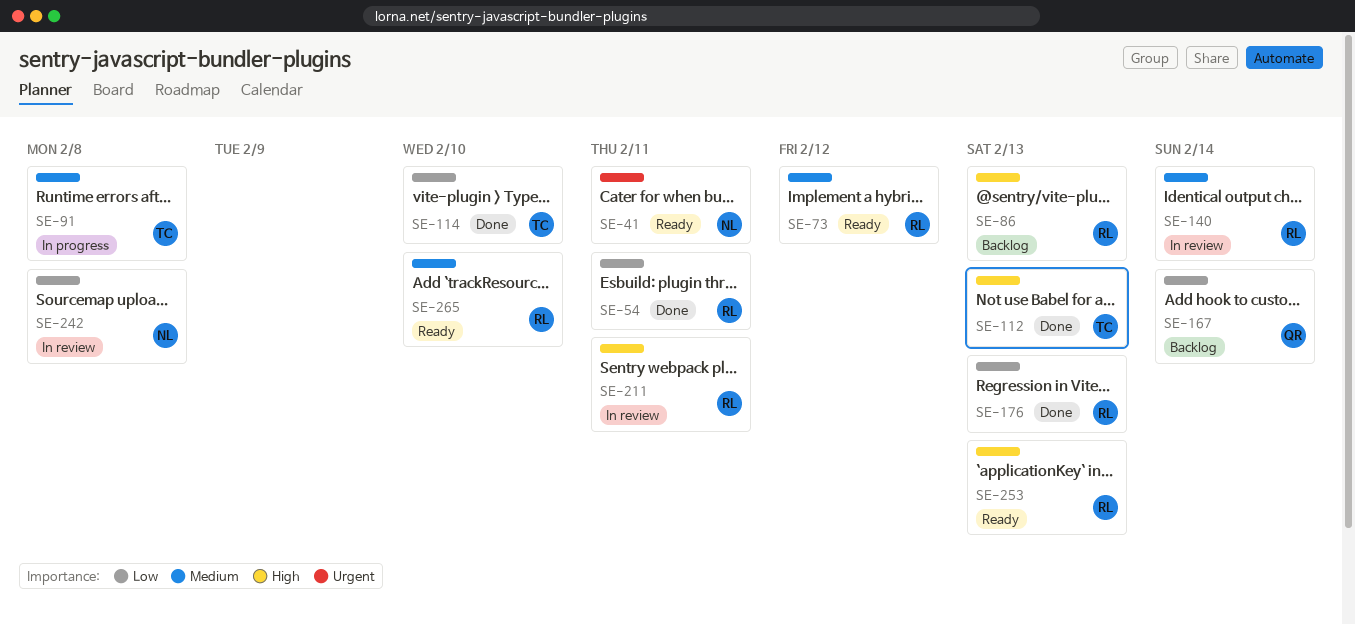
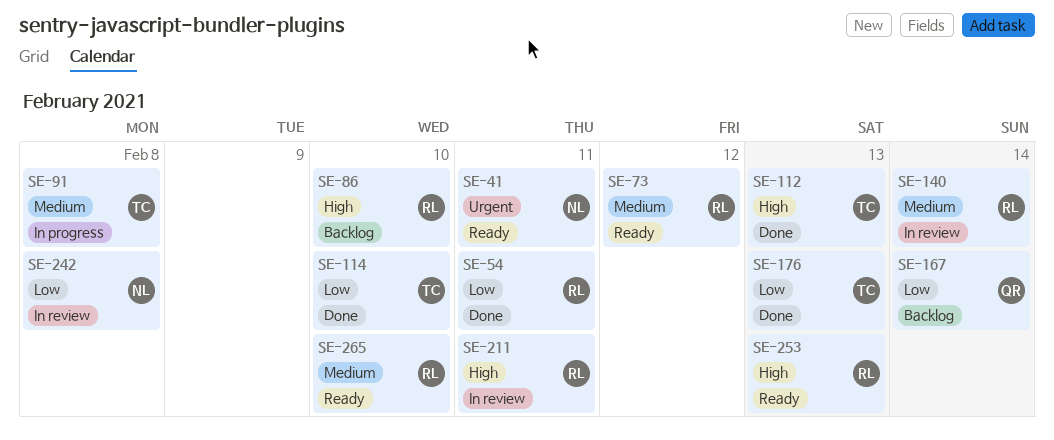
SE-86, due: Feb 13 -> Feb 10
SE-176, owner: RL -> TC

